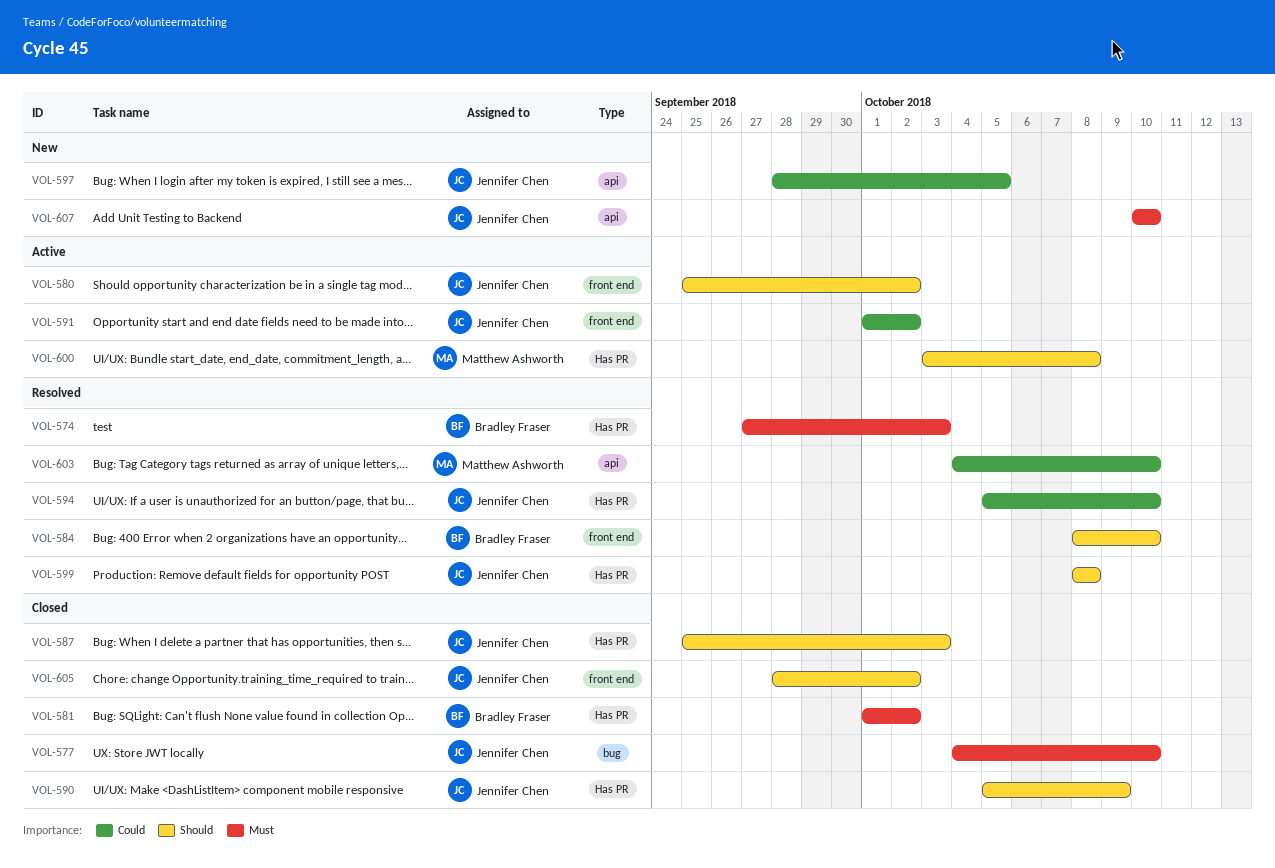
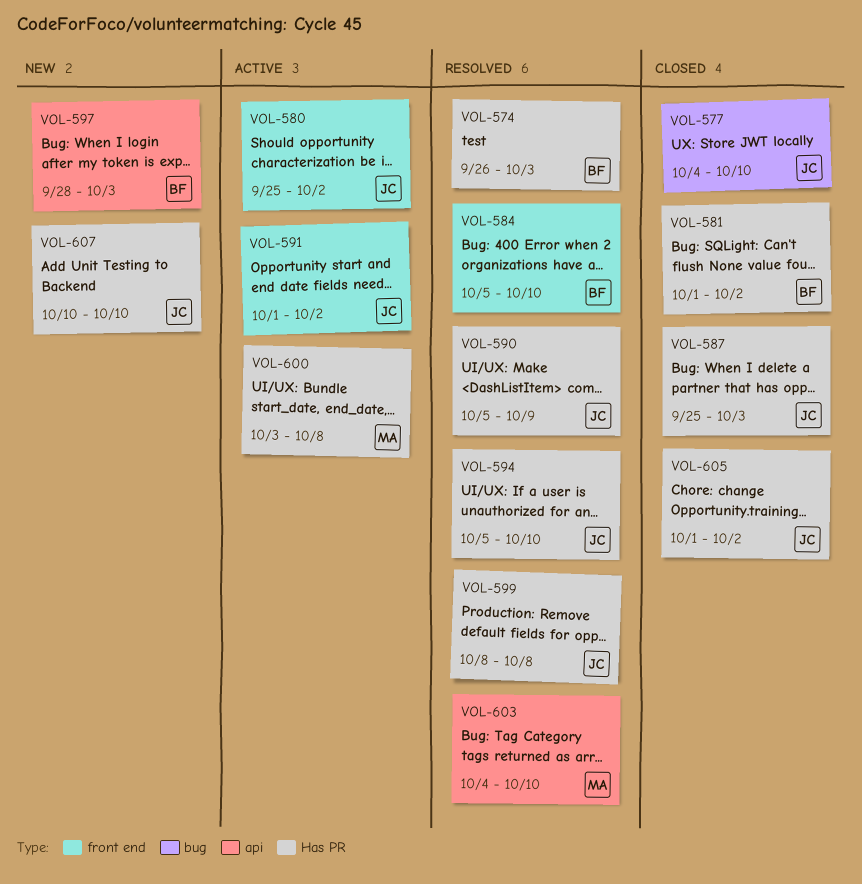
VOL-574, start: Sep 27 -> Sep 26
VOL-584, start: Oct 8 -> Oct 5
VOL-590, status: Closed -> Resolved
VOL-597, owner: Jennifer Chen -> Bradley Fraser
VOL-597, due: Oct 5 -> Oct 3
VOL-605, label: front end -> Has PR
VOL-605, start: Sep 28 -> Oct 1
VOL-607, label: api -> Has PR

